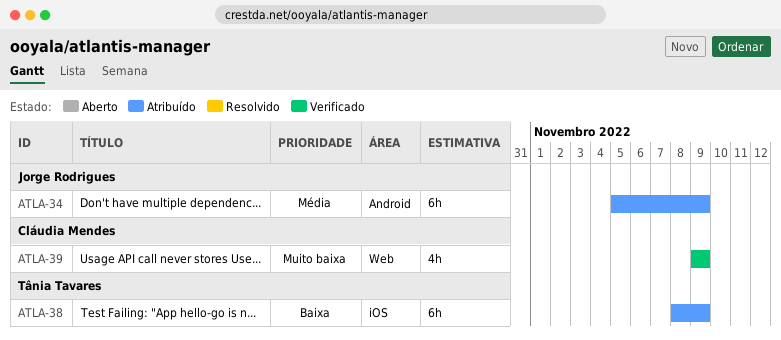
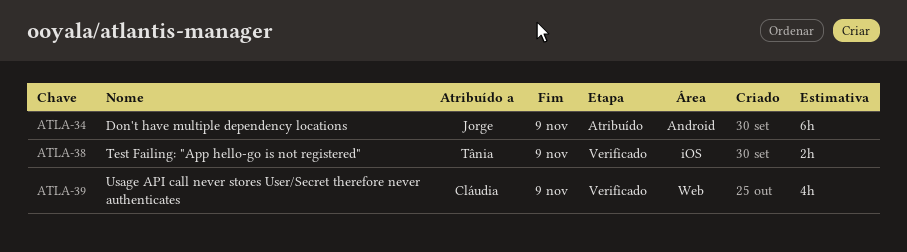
ATLA-38, status: Atribuído -> Verificado
ATLA-38, estimate: 6h -> 2h

